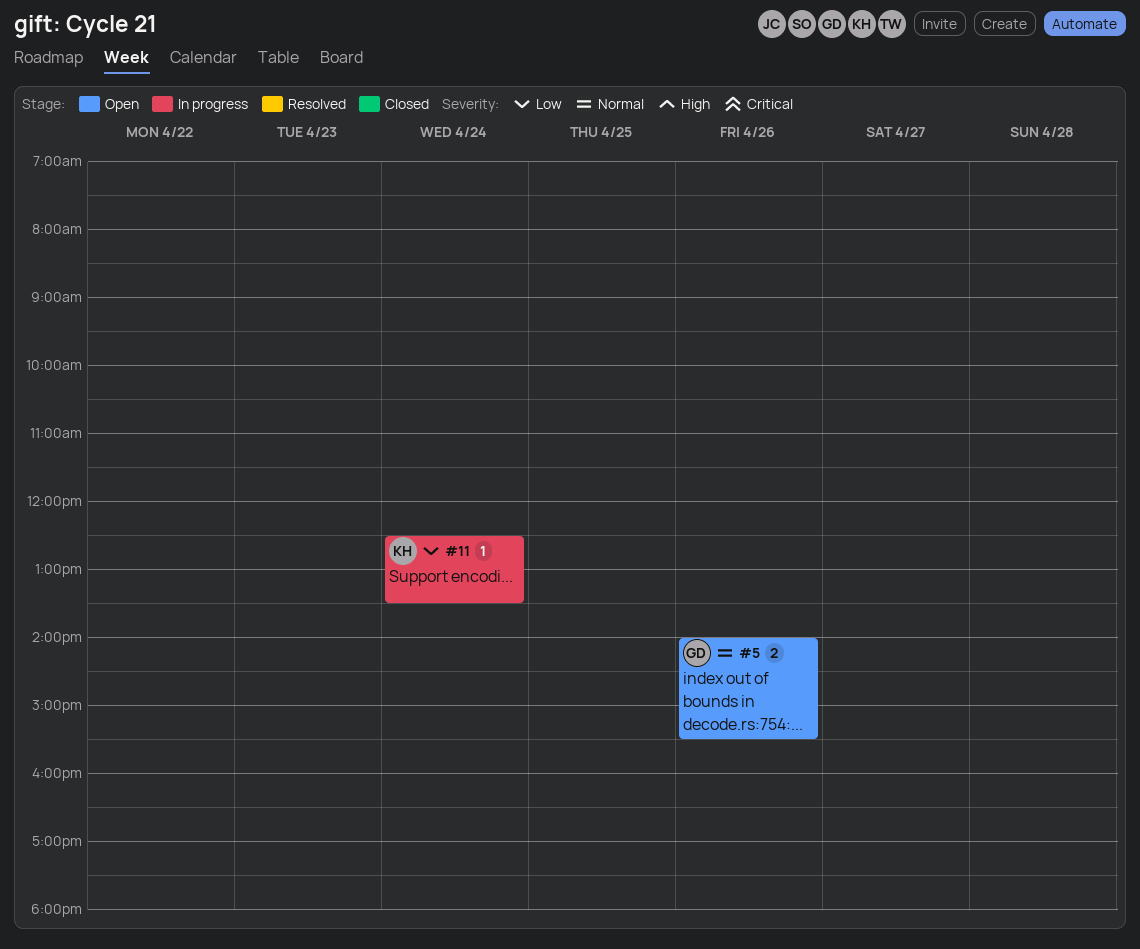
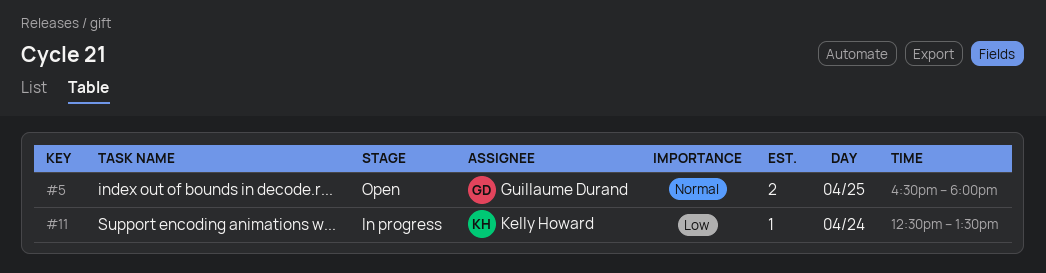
#5, day: Apr 26 -> Apr 25
#5, begins: 14:00 -> 16:30
#5, ends: 15:30 -> 18:00

